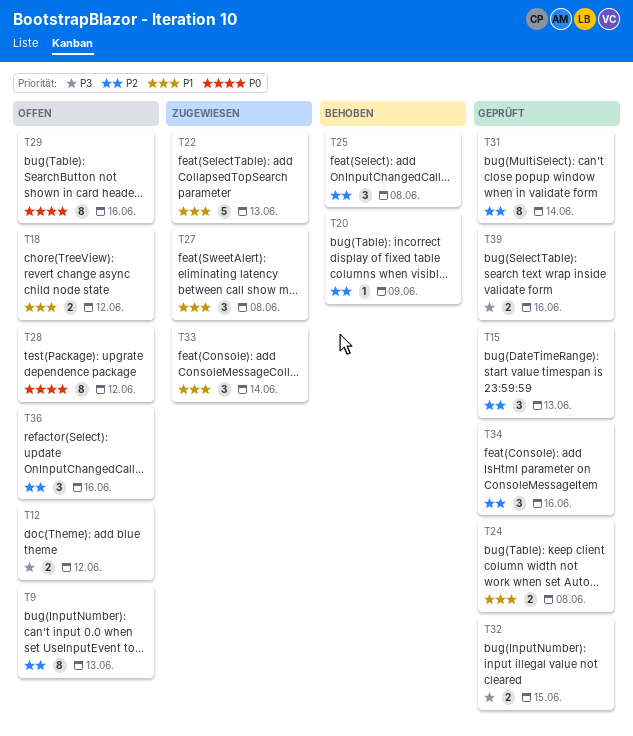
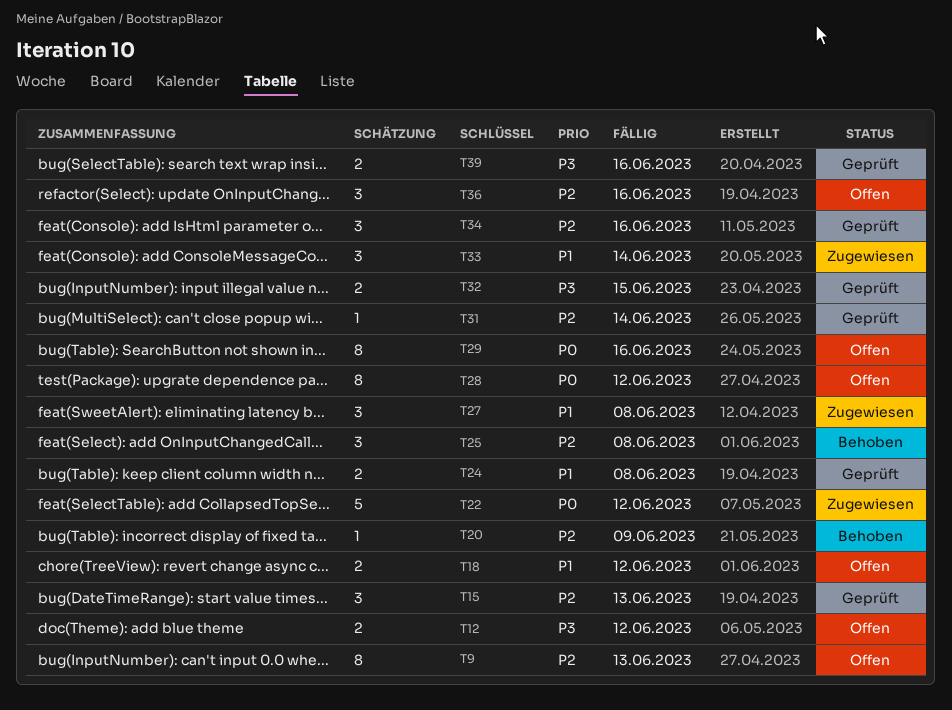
T22, priority: P1 -> P0
T22, due: Jun 13 -> Jun 12
T31, estimate: 8 -> 1

